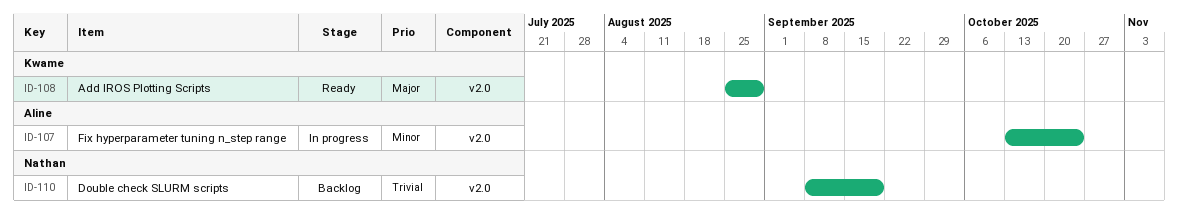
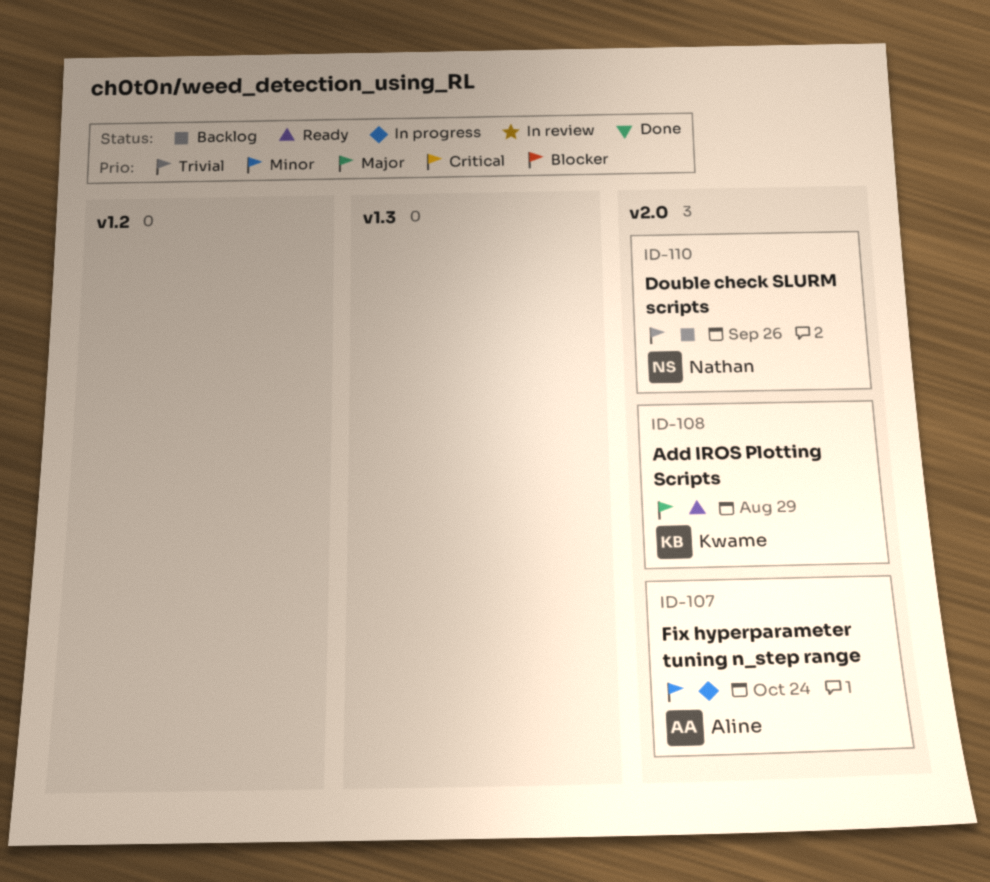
ID-110, due: Sep 19 -> Sep 26

